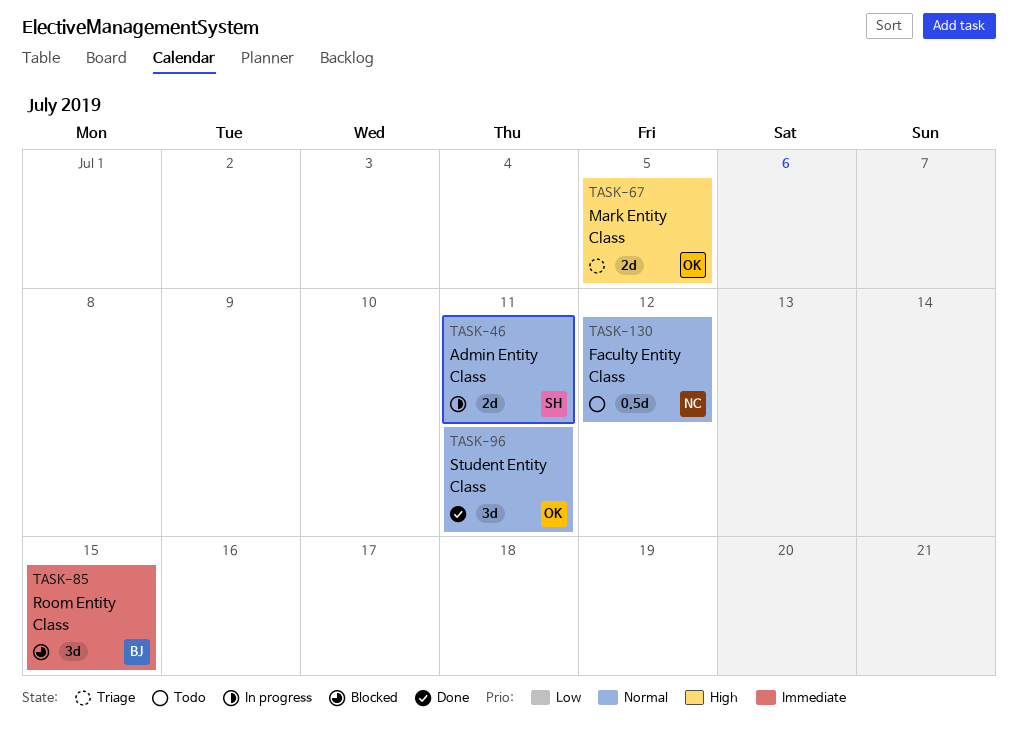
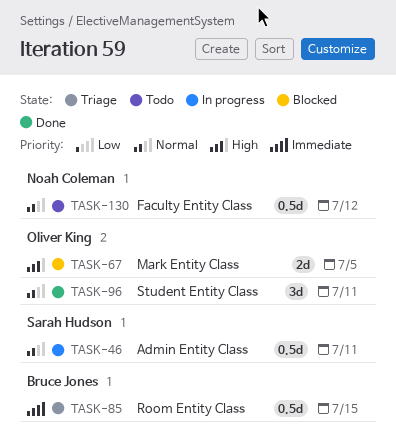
TASK-46, estimate: 2d -> 0.5d
TASK-67, status: Triage -> Blocked
TASK-85, status: Blocked -> Triage
TASK-85, estimate: 3d -> 0.5d

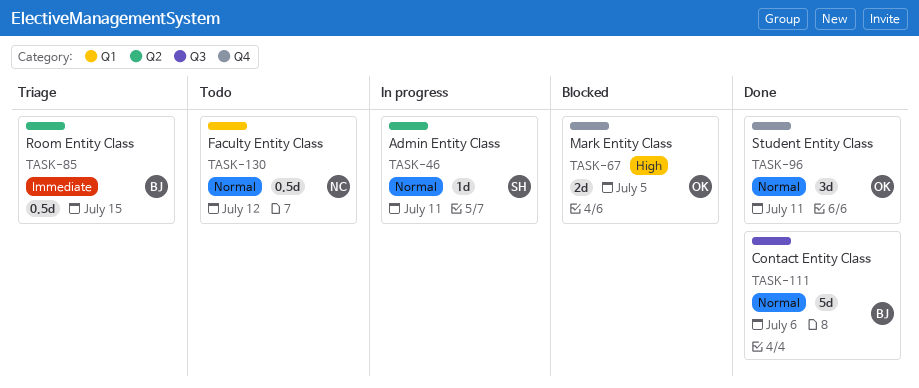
TASK-46, estimate: 0.5d -> 1d
TASK-111: none -> present

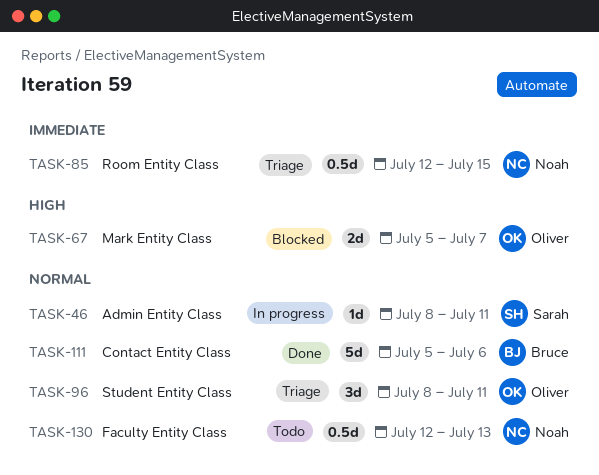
TASK-67, due: Jul 5 -> Jul 7
TASK-85, owner: Bruce -> Noah
TASK-96, status: Done -> Triage
TASK-130, due: Jul 12 -> Jul 13

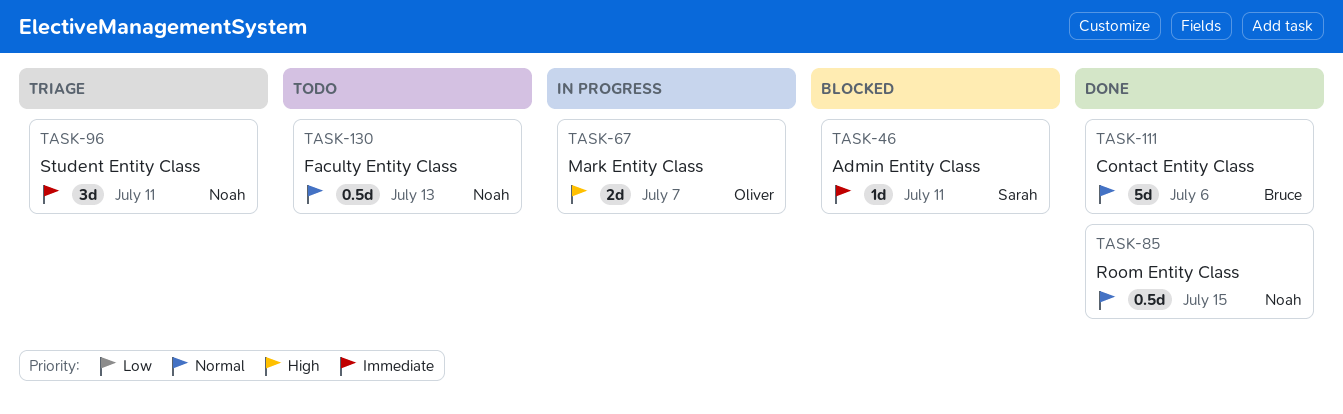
TASK-46, status: In progress -> Blocked
TASK-46, priority: Normal -> Immediate
TASK-67, status: Blocked -> In progress
TASK-85, status: Triage -> Done
TASK-85, priority: Immediate -> Normal
TASK-96, owner: Oliver -> Noah
TASK-96, priority: Normal -> Immediate

